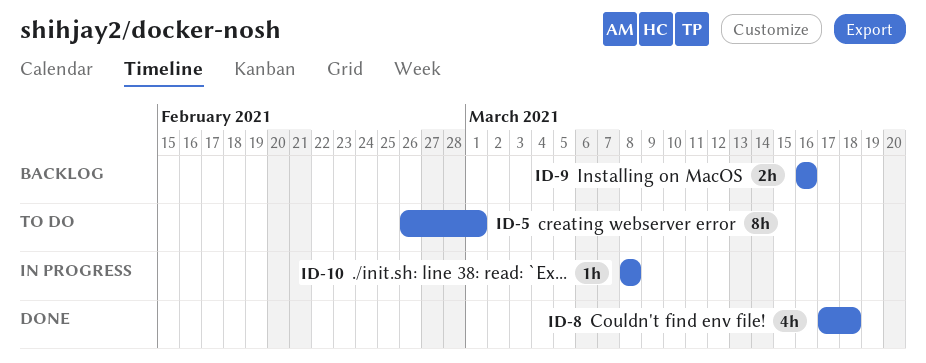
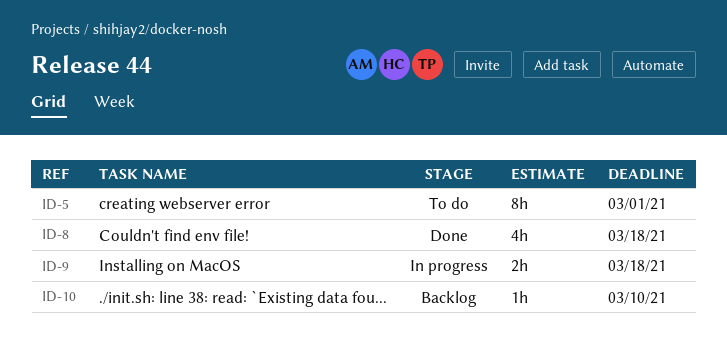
ID-9, status: Backlog -> In progress
ID-9, due: Mar 16 -> Mar 18
ID-10, status: In progress -> Backlog
ID-10, due: Mar 8 -> Mar 10

